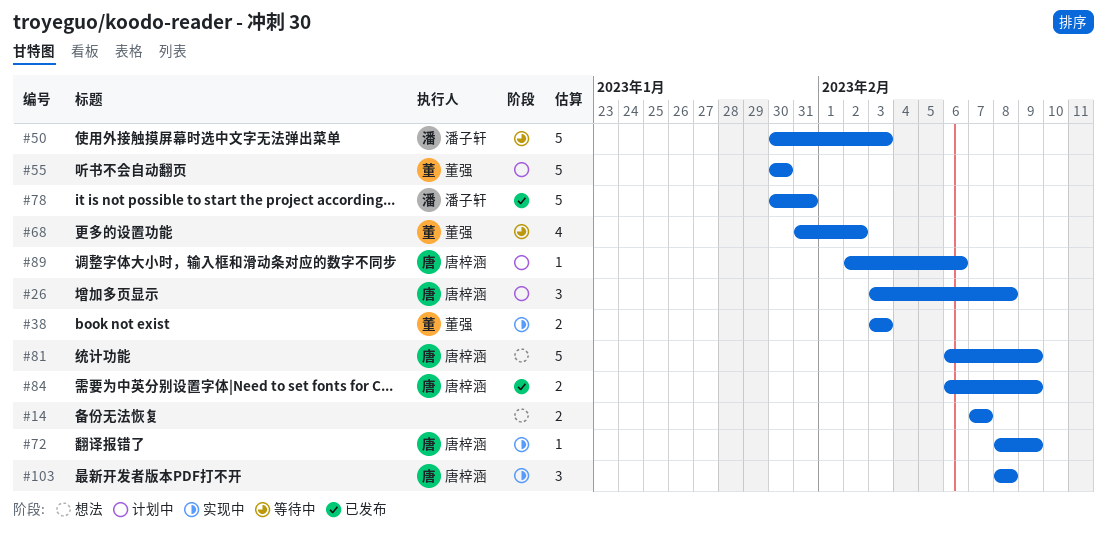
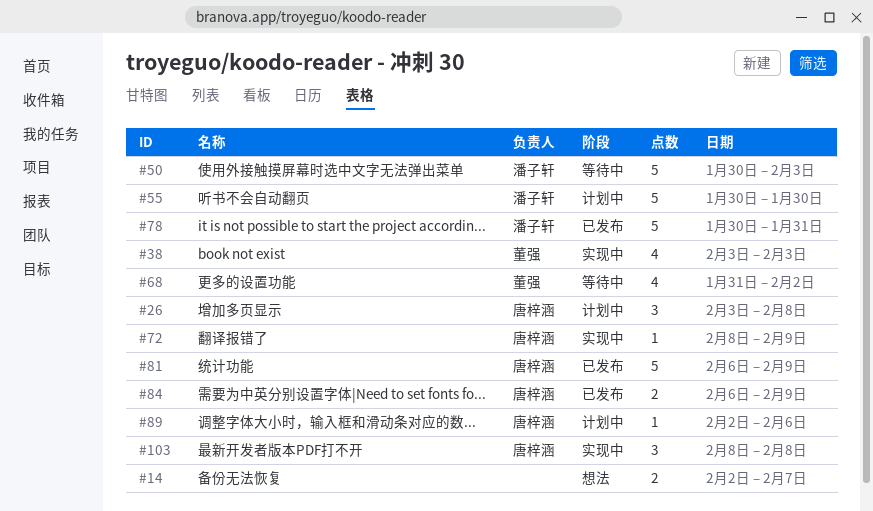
#14, start: Feb 7 -> Feb 2
#38, estimate: 2 -> 4
#55, owner: 董强 -> 潘子轩
#81, status: 想法 -> 已发布

